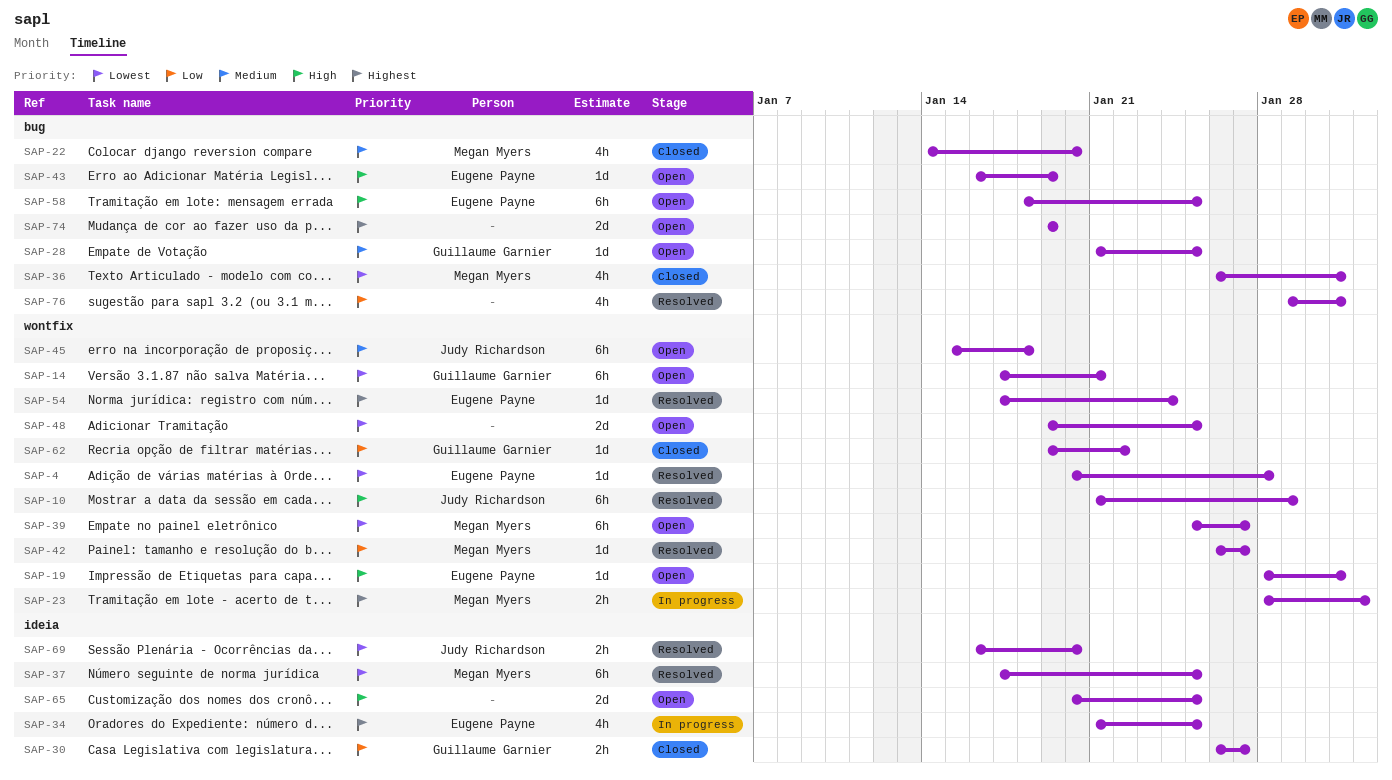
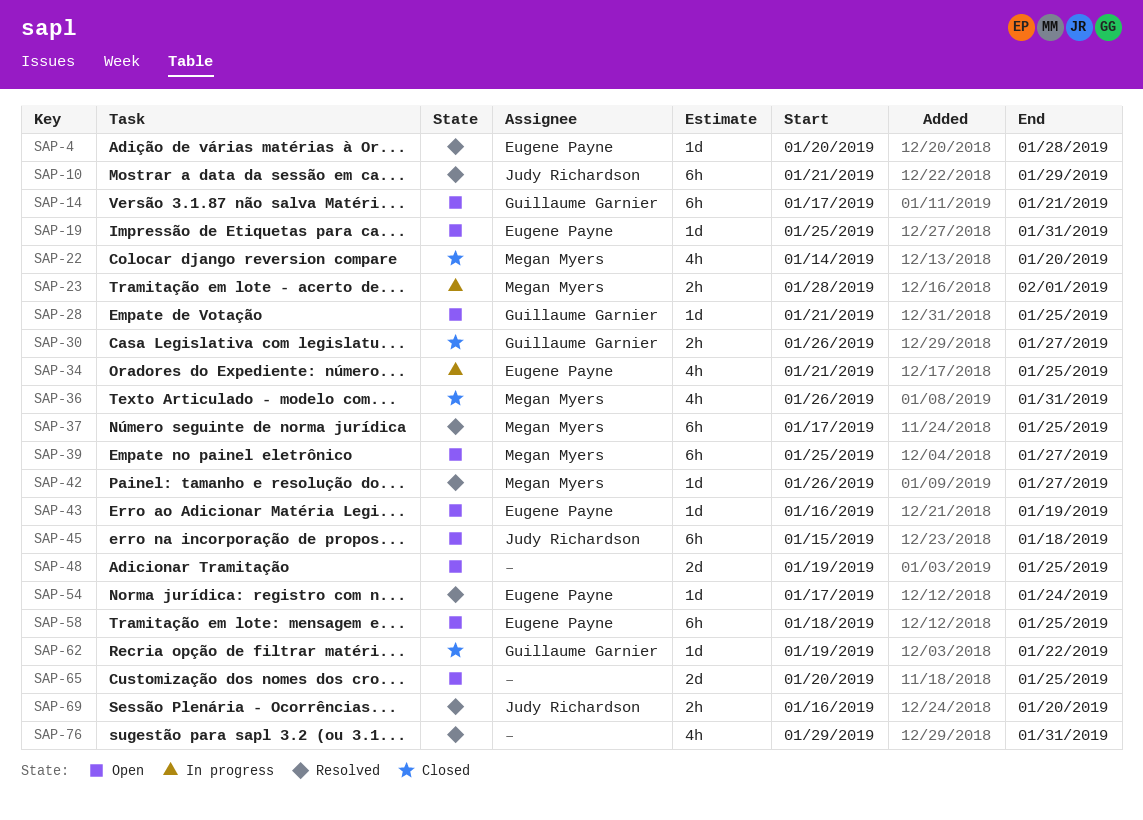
SAP-19, start: Jan 28 -> Jan 25
SAP-74: present -> none

